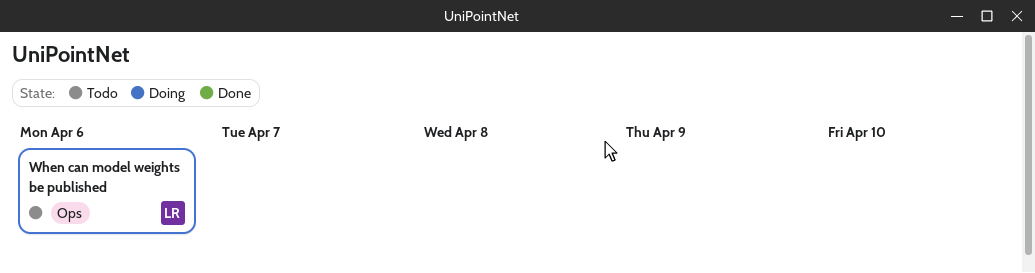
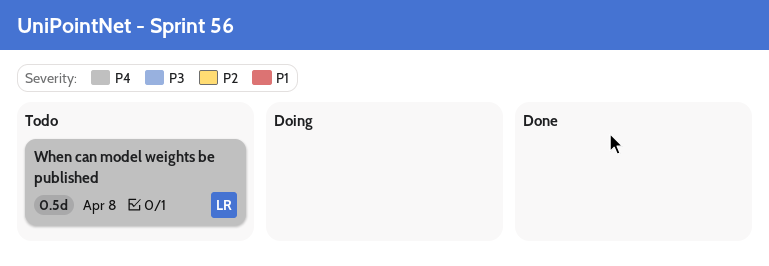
When can model weights be published, due: Apr 6 -> Apr 8

